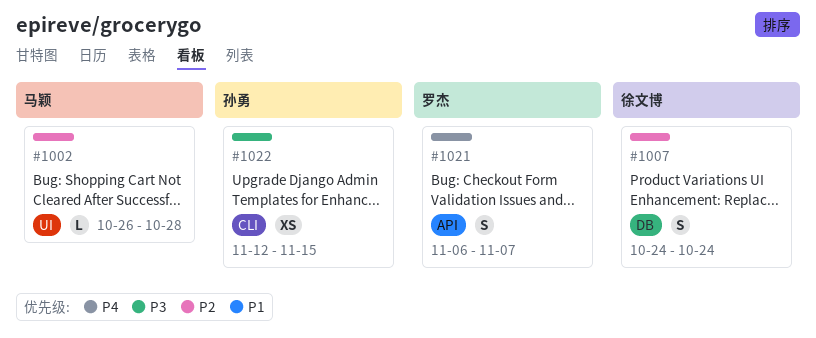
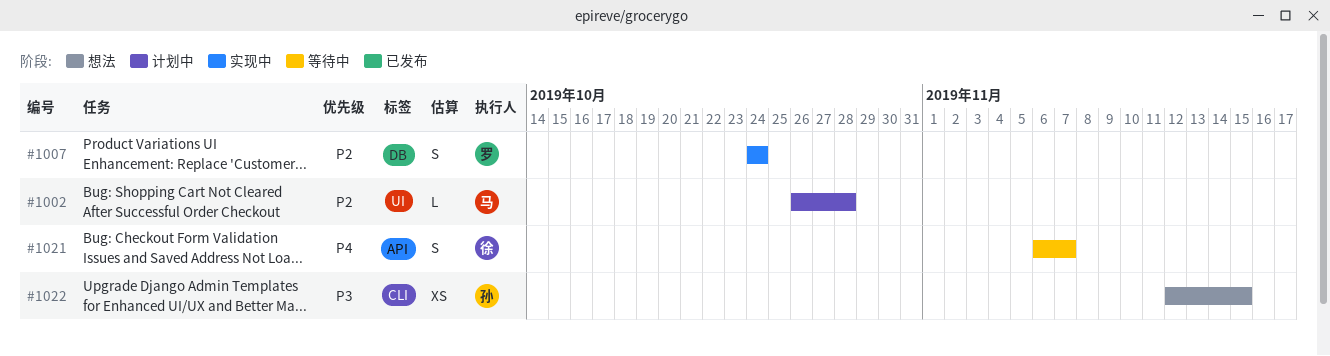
#1007, owner: 徐文博 -> 罗杰
#1021, owner: 罗杰 -> 徐文博

